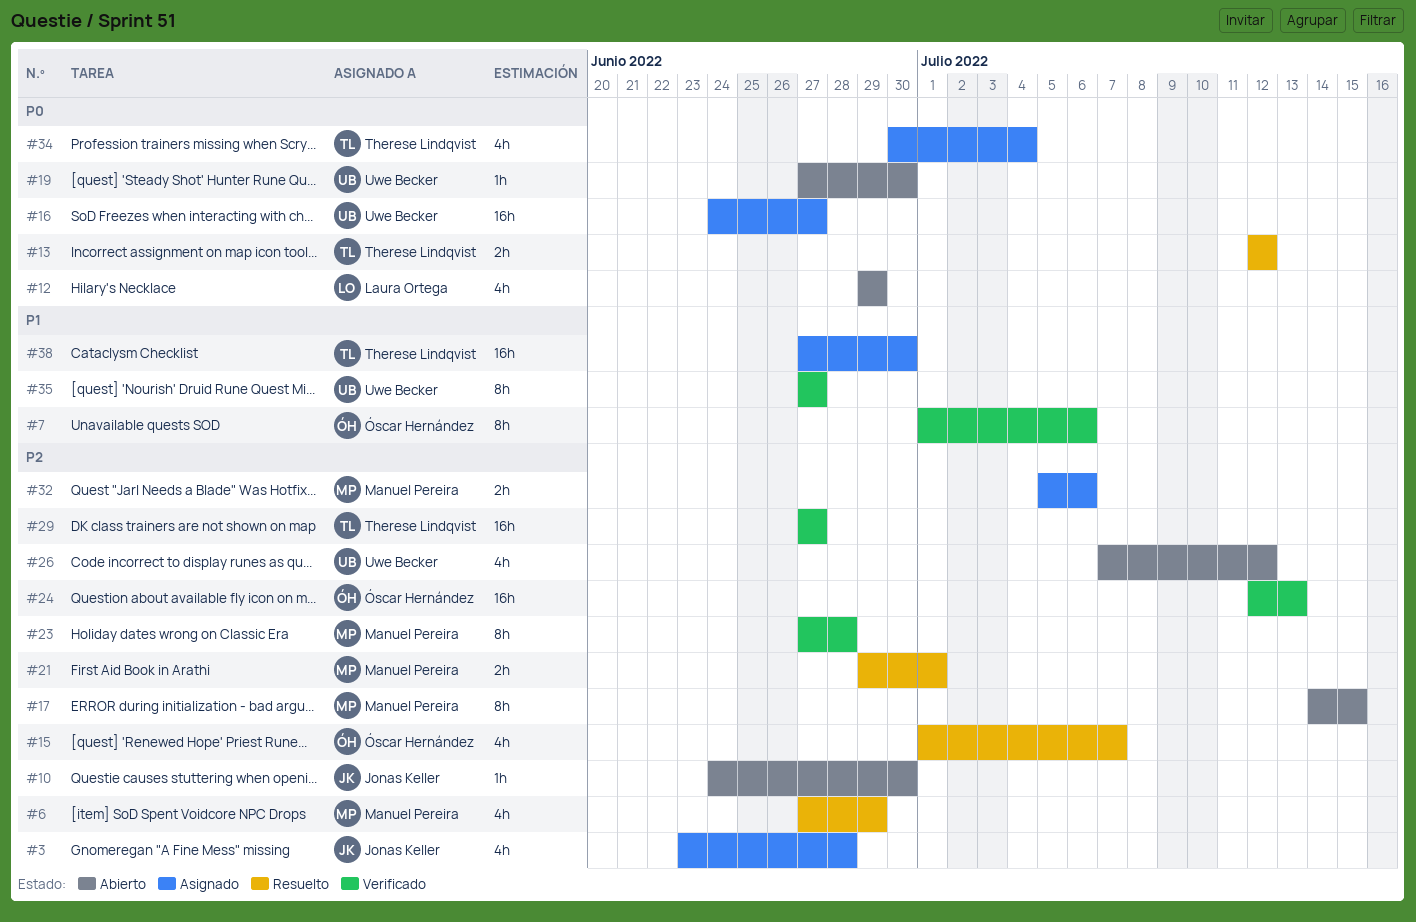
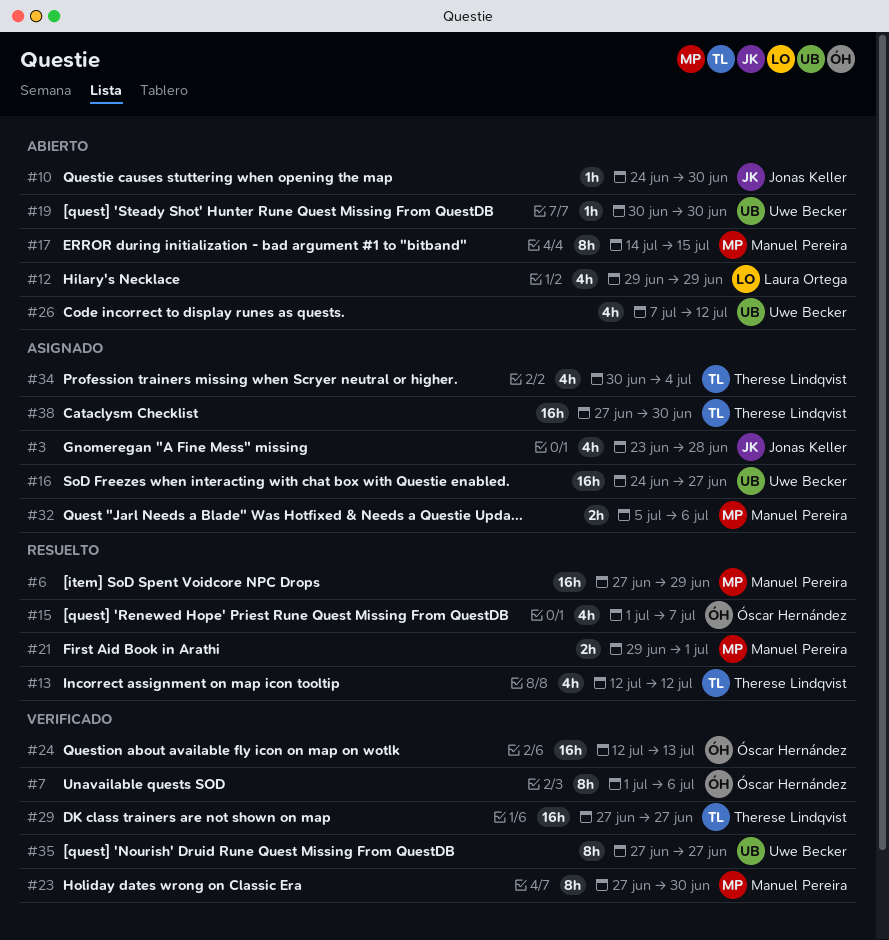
#6, estimate: 4h -> 16h
#13, estimate: 2h -> 4h
#19, start: Jun 27 -> Jun 30
#23, due: Jun 28 -> Jun 30

